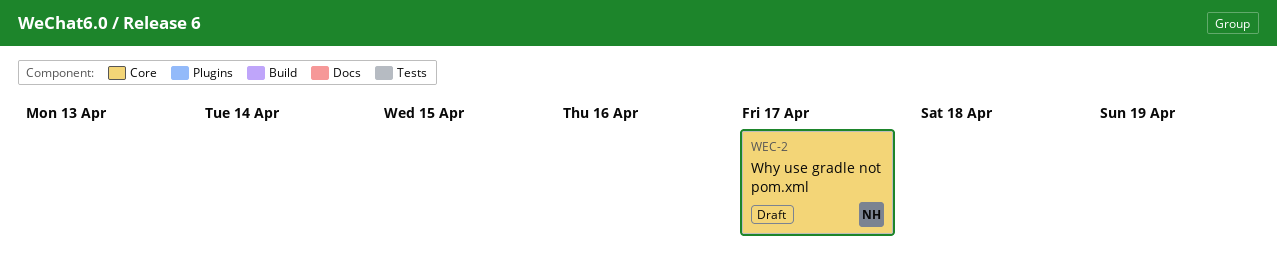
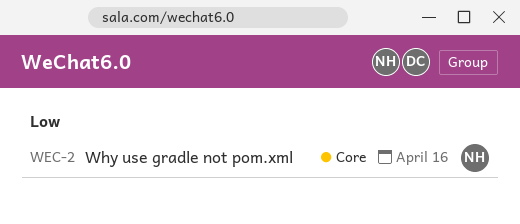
WEC-2, due: Apr 17 -> Apr 16

